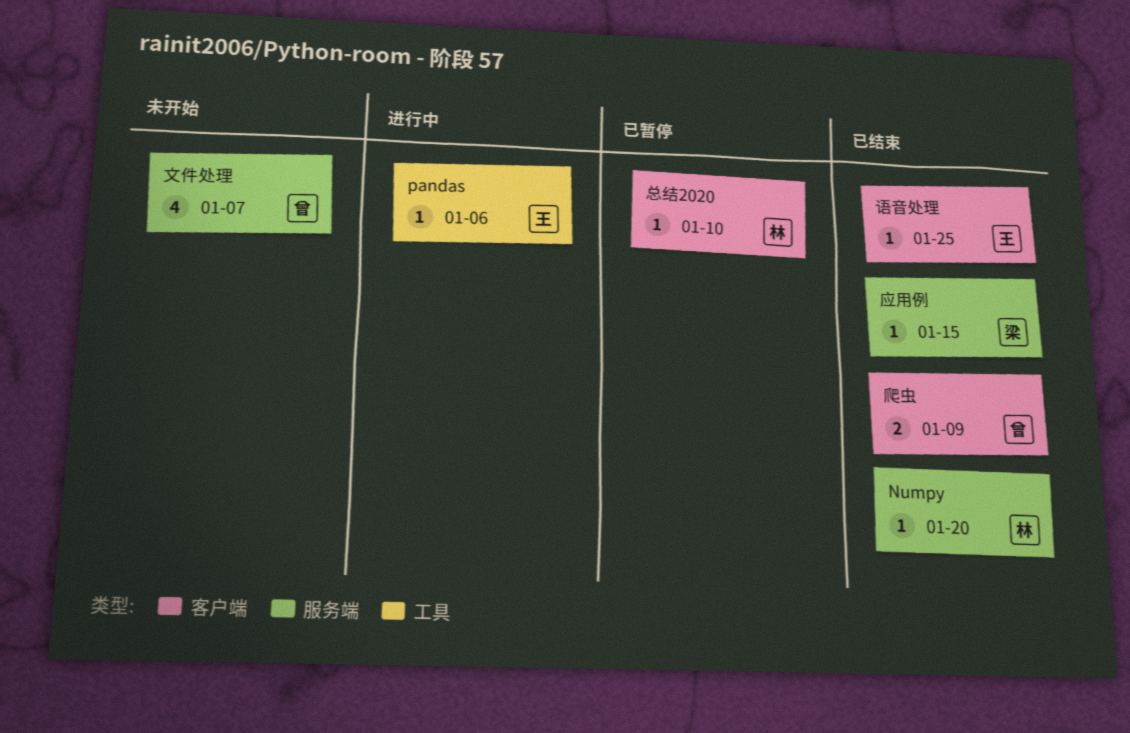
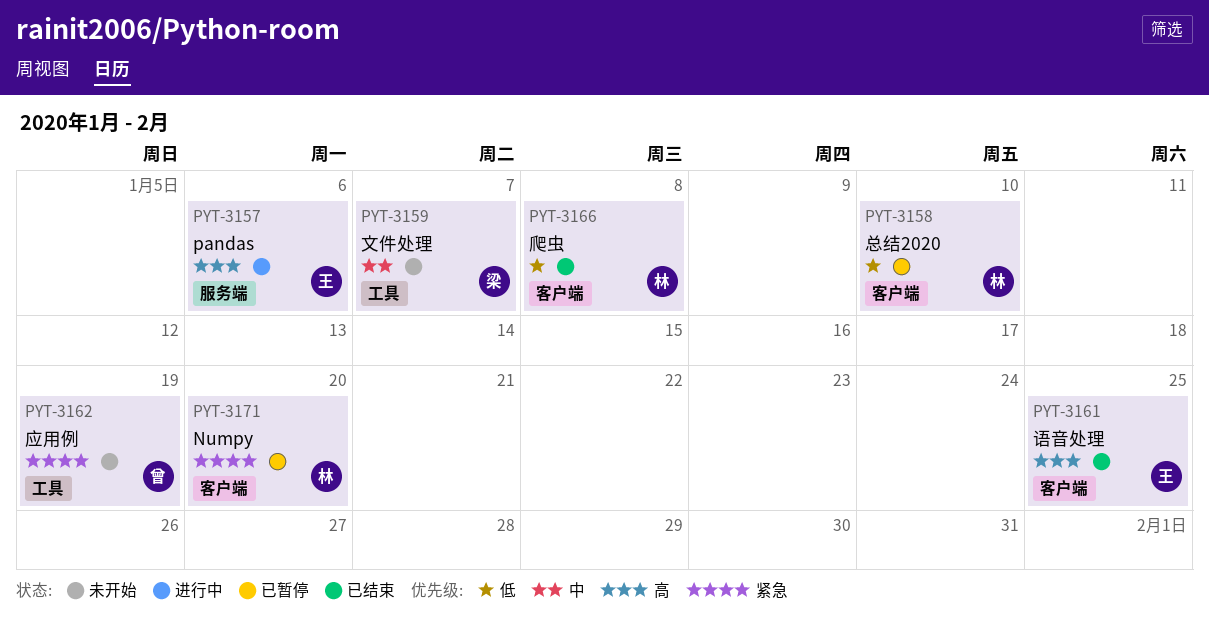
Numpy, status: 已结束 -> 已暂停
Numpy, label: 服务端 -> 客户端
pandas, label: 工具 -> 服务端
应用例, status: 已结束 -> 未开始
应用例, owner: 梁 -> 曾
应用例, label: 服务端 -> 工具
应用例, due: Jan 15 -> Jan 19
文件处理, owner: 曾 -> 梁
文件处理, label: 服务端 -> 工具
爬虫, owner: 曾 -> 林
爬虫, due: Jan 9 -> Jan 8

